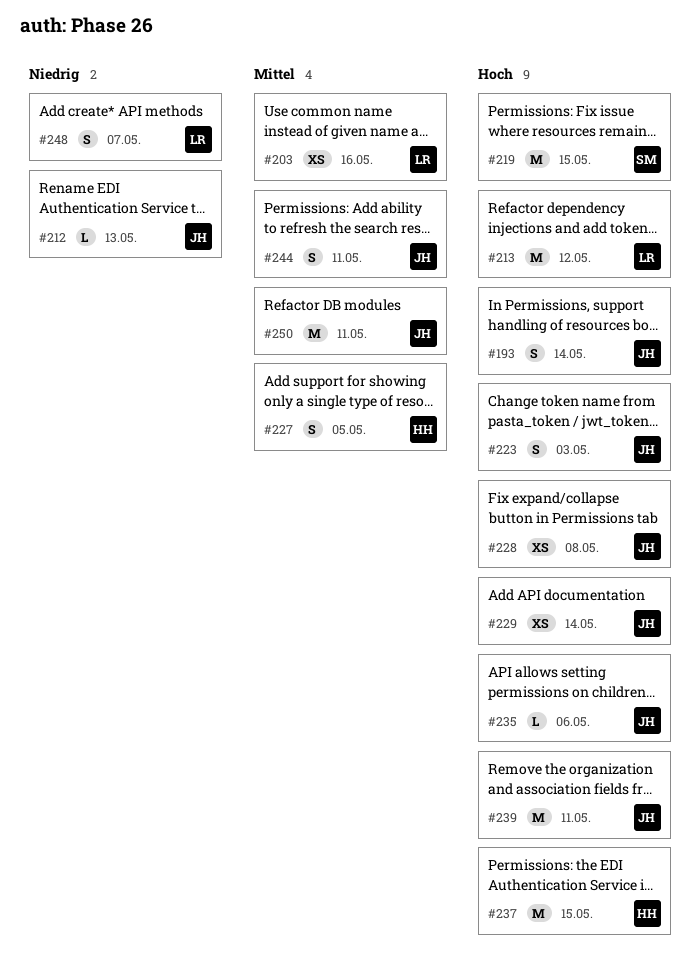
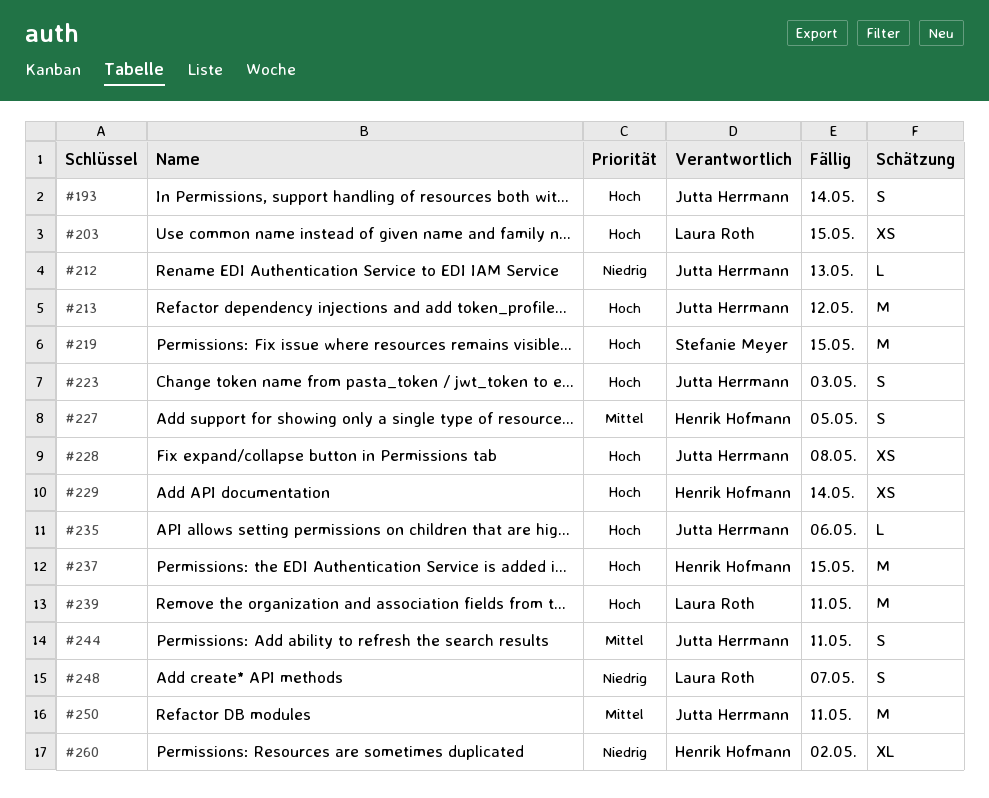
#203, priority: Mittel -> Hoch
#203, due: May 16 -> May 15
#213, owner: Laura Roth -> Jutta Herrmann
#229, owner: Jutta Herrmann -> Henrik Hofmann
#239, owner: Jutta Herrmann -> Laura Roth
#260: none -> present

